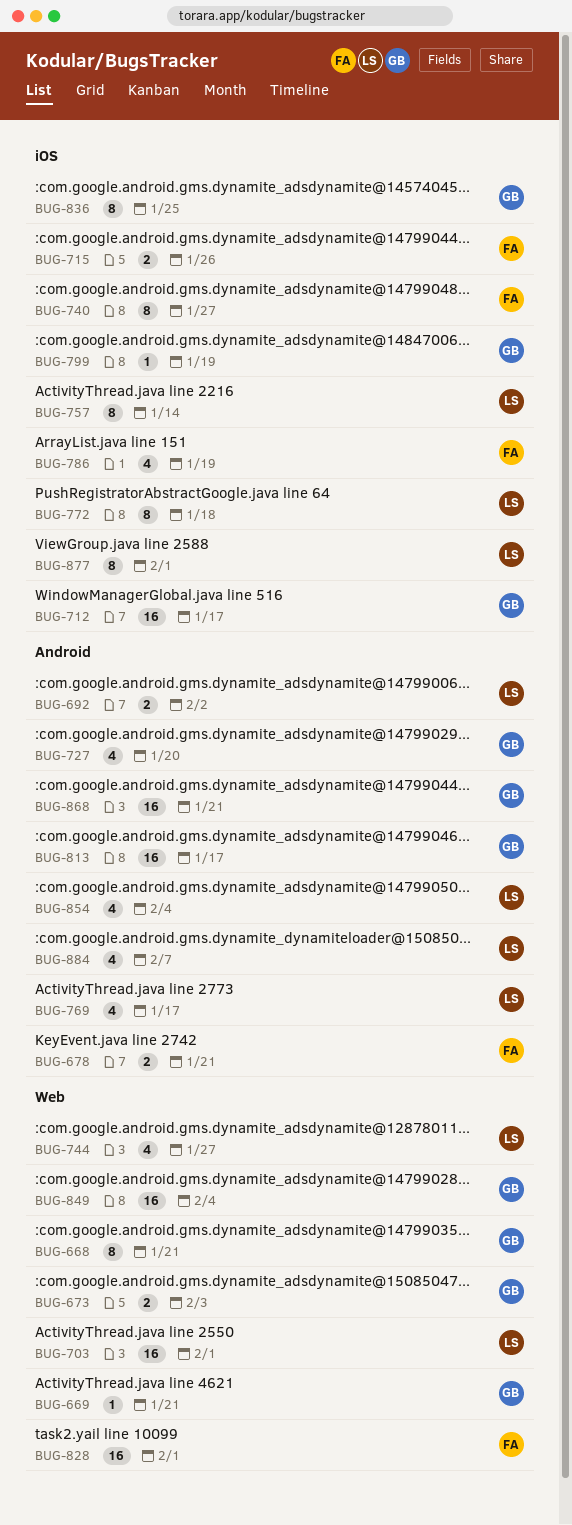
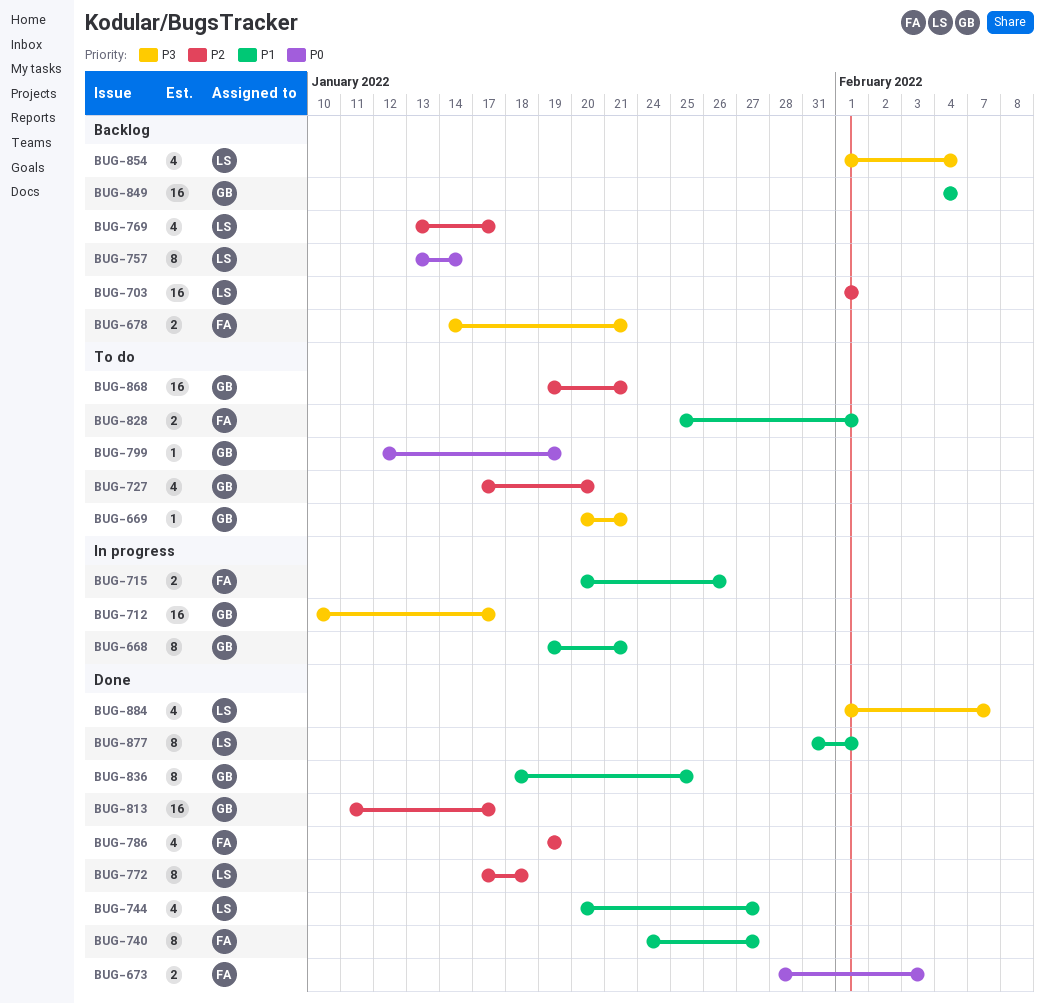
BUG-673, owner: GB -> FA
BUG-692: present -> none
BUG-828, estimate: 16 -> 2

